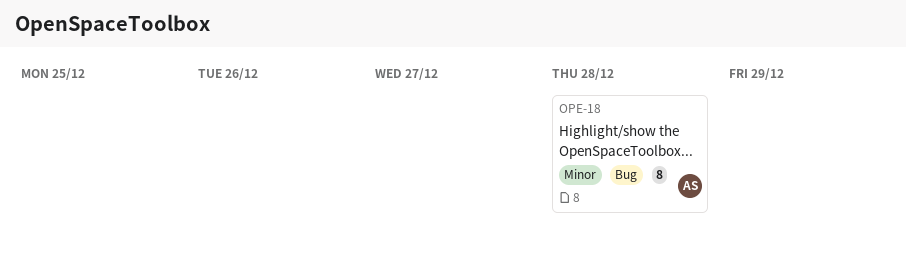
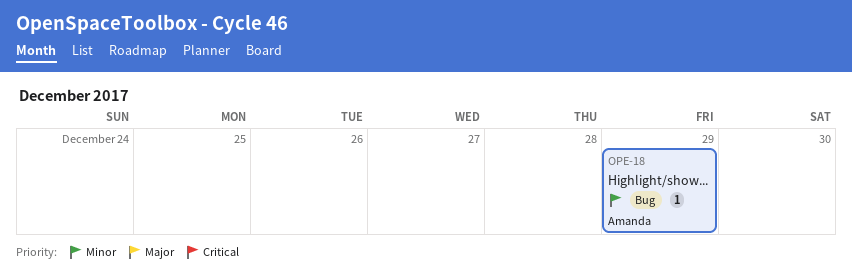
OPE-18, estimate: 8 -> 1
OPE-18, due: Dec 28 -> Dec 29

